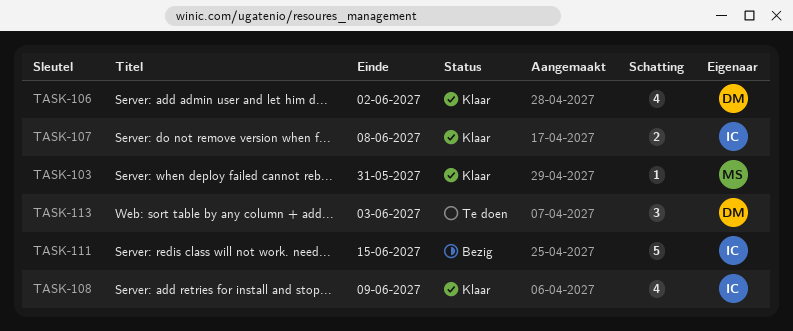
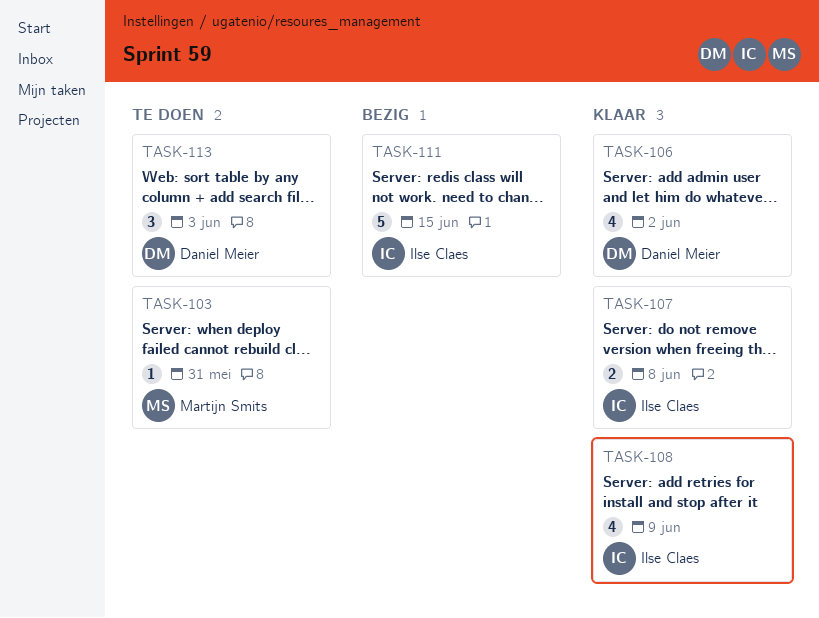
TASK-103, status: Klaar -> Te doen

